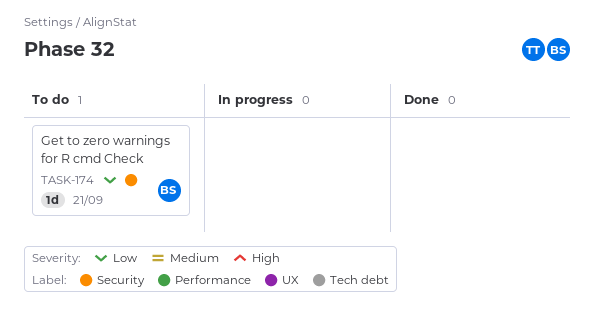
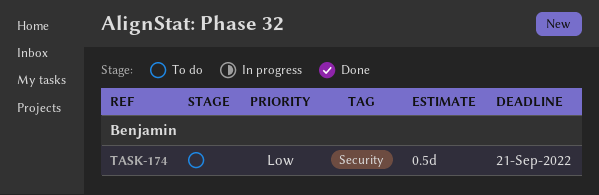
TASK-174, estimate: 1d -> 0.5d

